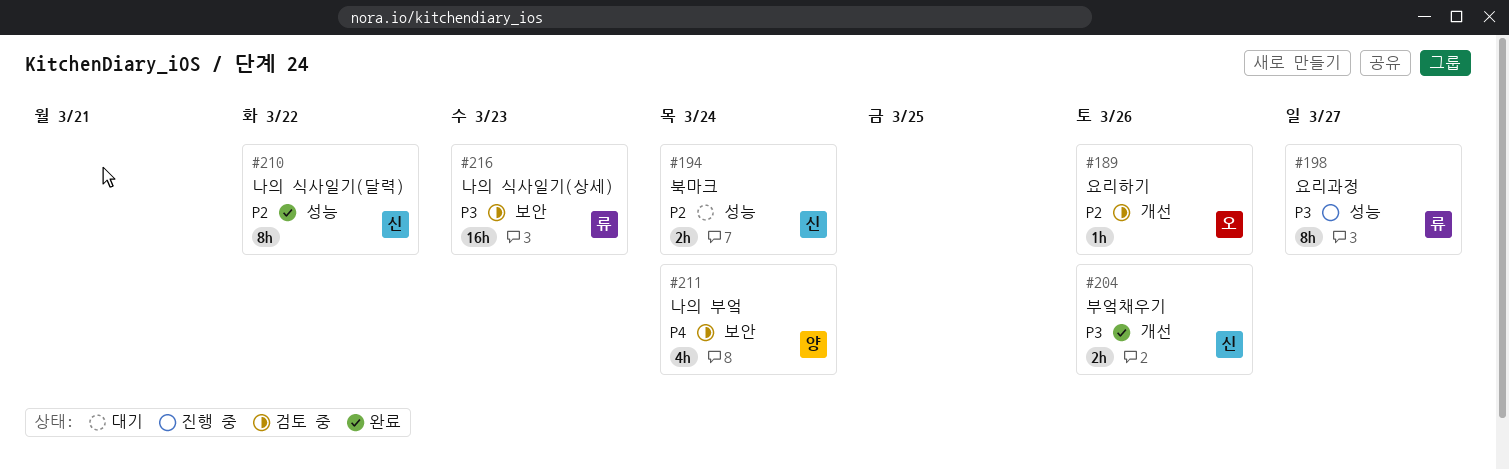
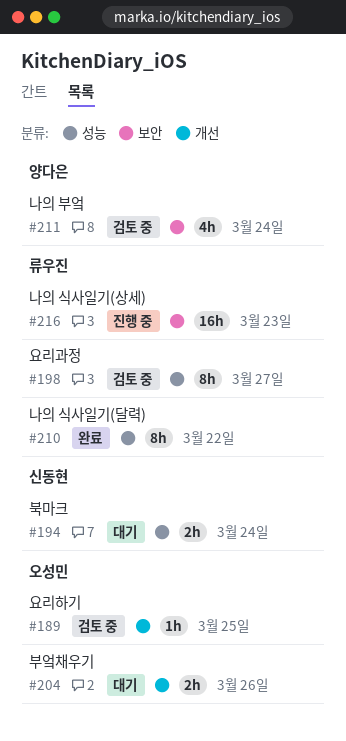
#189, due: Mar 26 -> Mar 25
#198, status: 진행 중 -> 검토 중
#204, status: 완료 -> 대기
#204, owner: 신동현 -> 오성민
#210, owner: 신동현 -> 류우진
#216, status: 검토 중 -> 진행 중

